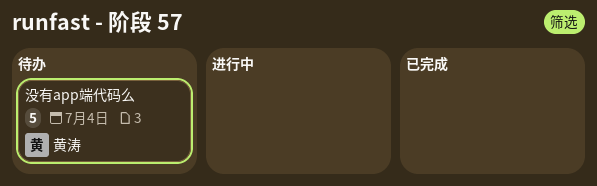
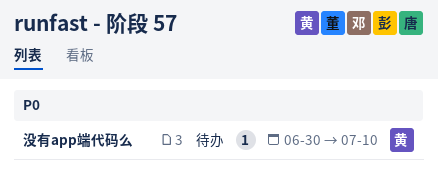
没有app端代码么, estimate: 5 -> 1
没有app端代码么, due: Jul 4 -> Jul 10

